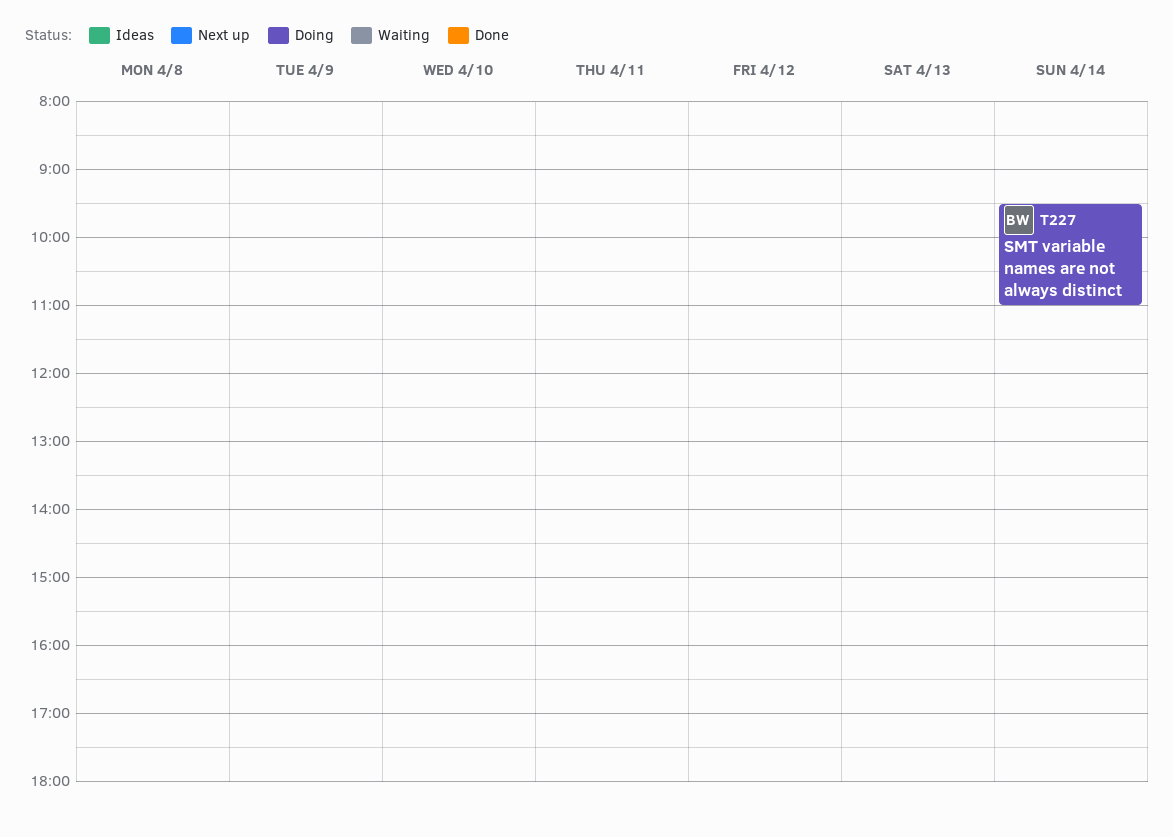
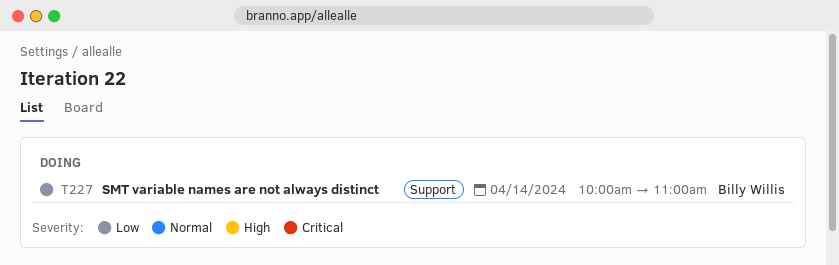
T227, begins: 09:30 -> 10:00

